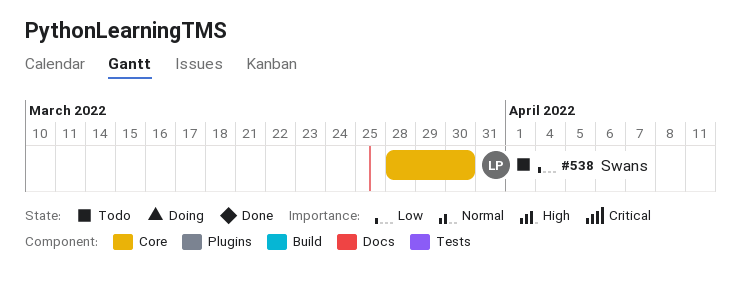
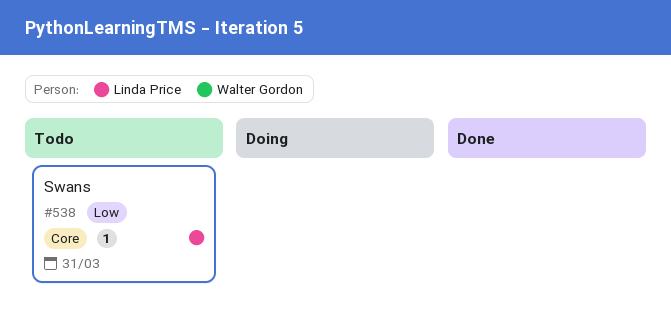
#538, due: Mar 30 -> Mar 31

